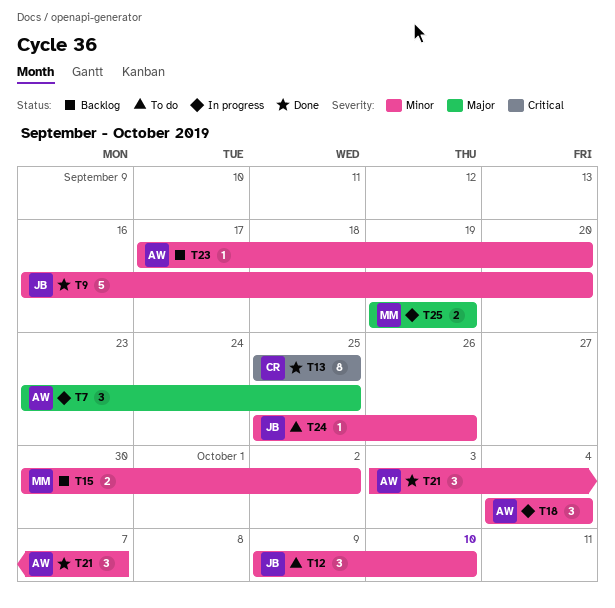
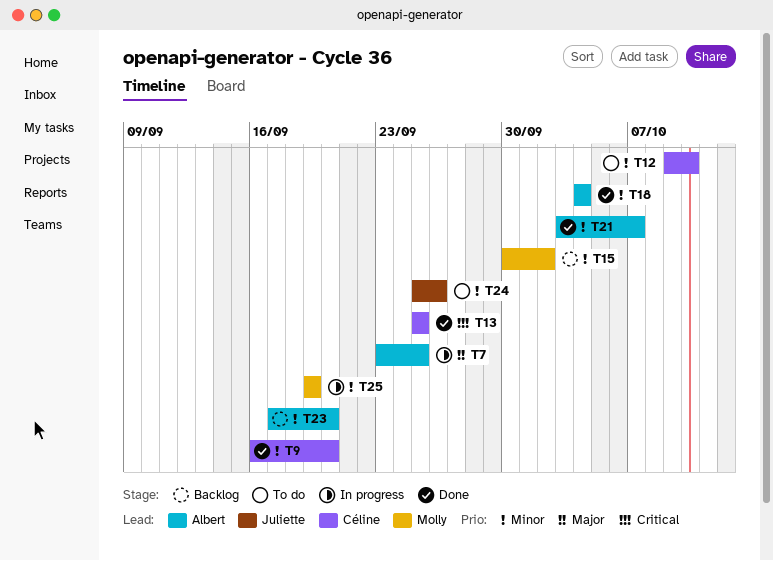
T9, owner: Juliette -> Céline
T12, owner: Juliette -> Céline
T18, status: In progress -> Done
T25, priority: Major -> Minor

